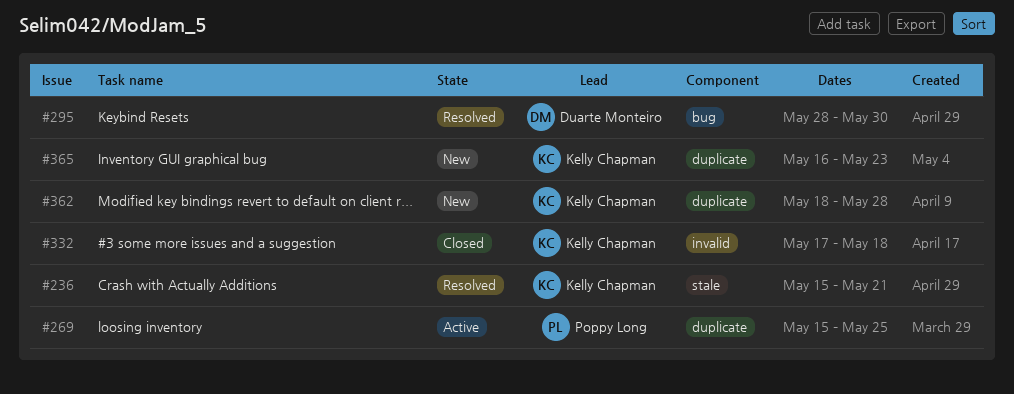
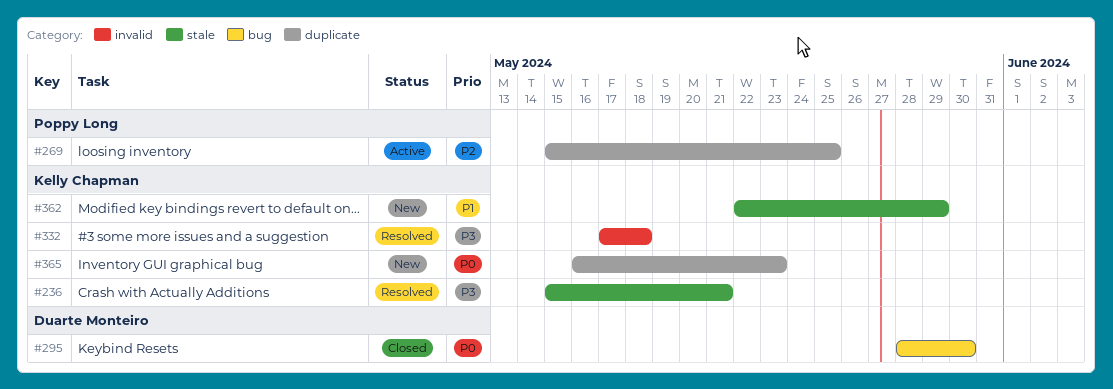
#295, status: Resolved -> Closed
#332, status: Closed -> Resolved
#362, label: duplicate -> stale
#362, start: May 18 -> May 22
#362, due: May 28 -> May 29

